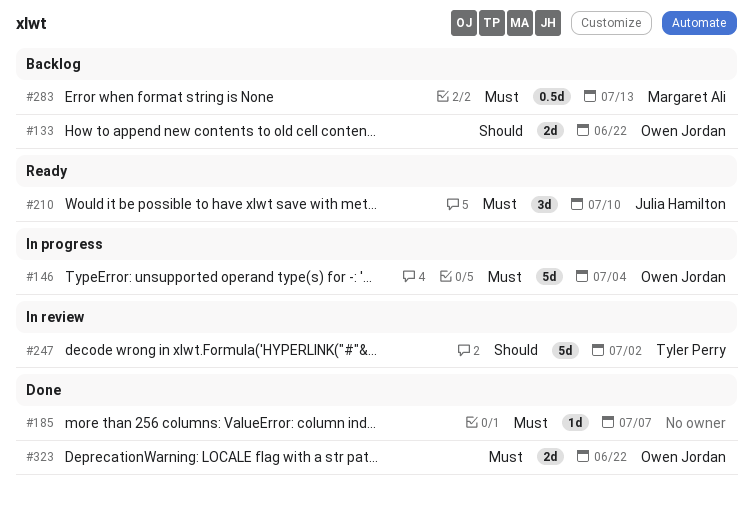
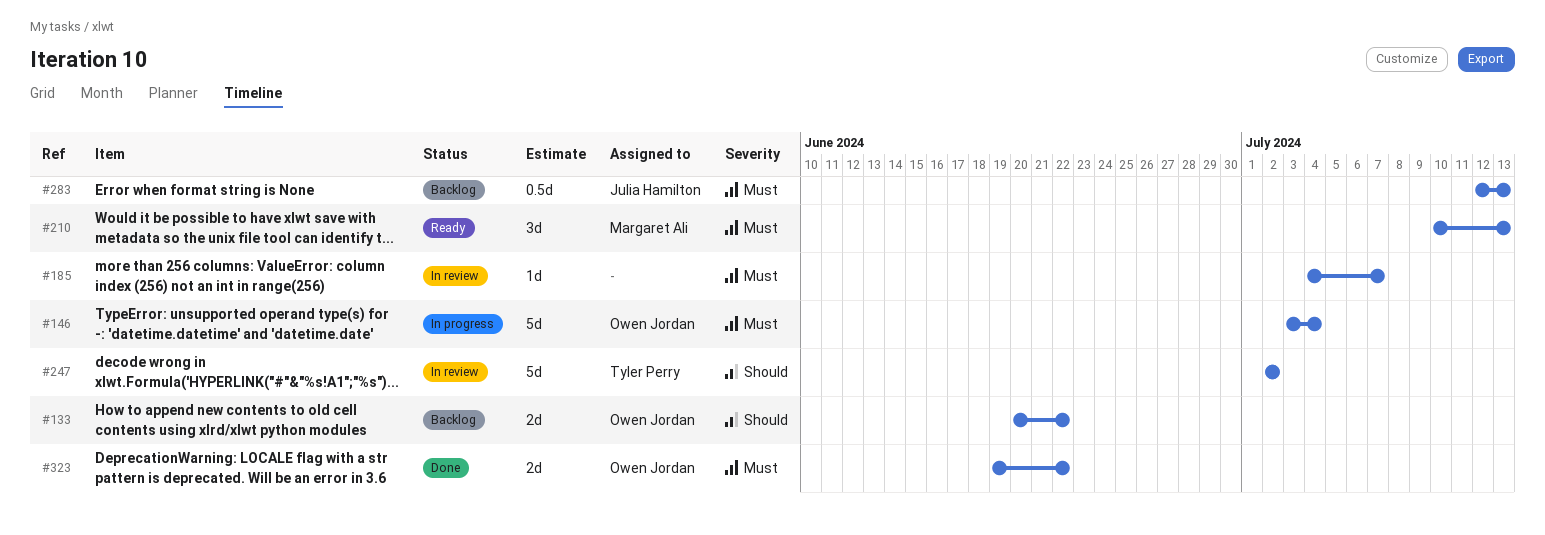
#185, status: Done -> In review
#210, owner: Julia Hamilton -> Margaret Ali
#210, due: Jul 10 -> Jul 13
#283, owner: Margaret Ali -> Julia Hamilton

